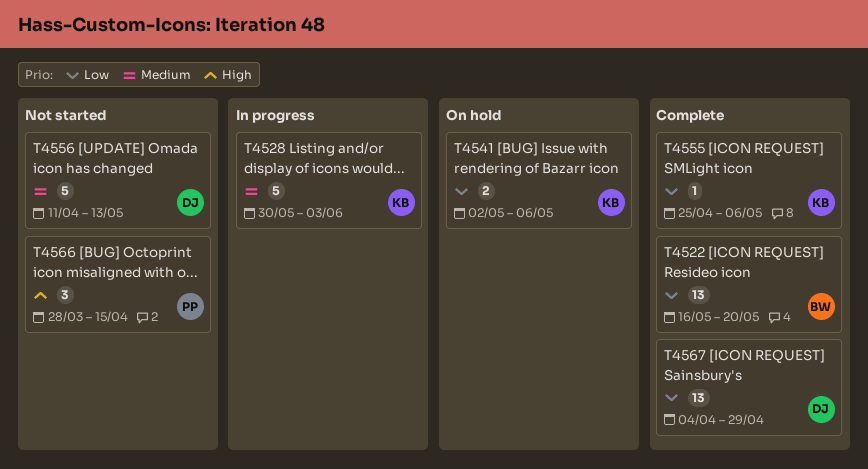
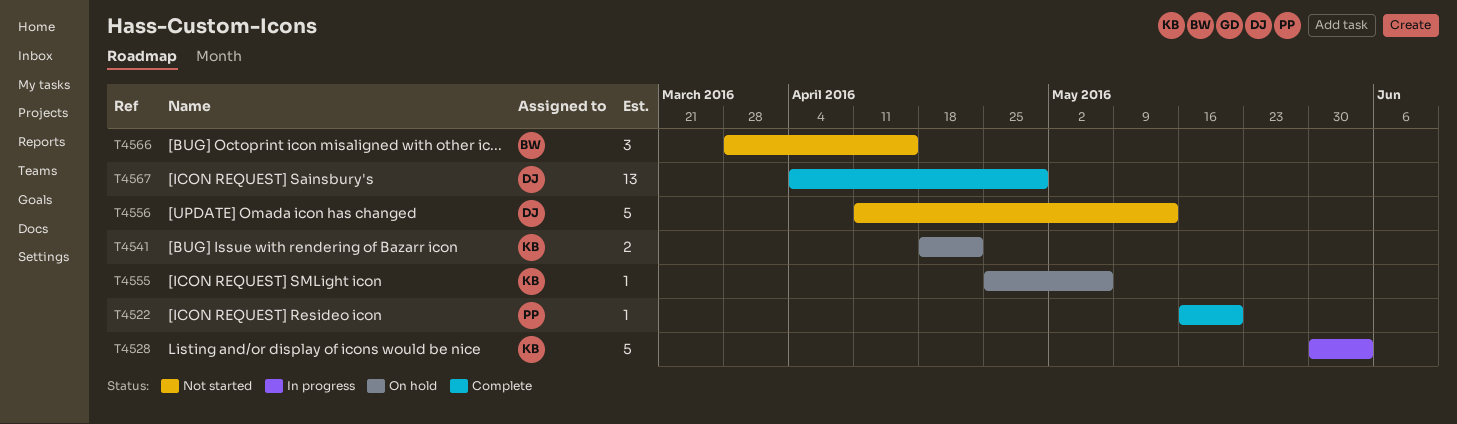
T4522, owner: BW -> PP
T4522, estimate: 13 -> 1
T4541, start: May 2 -> Apr 18
T4541, due: May 6 -> Apr 22
T4555, status: Complete -> On hold
T4566, owner: PP -> BW

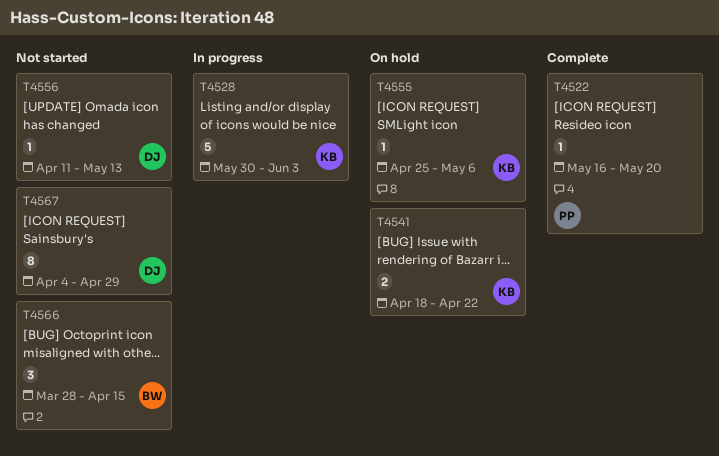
T4556, estimate: 5 -> 1
T4567, status: Complete -> Not started
T4567, estimate: 13 -> 8

